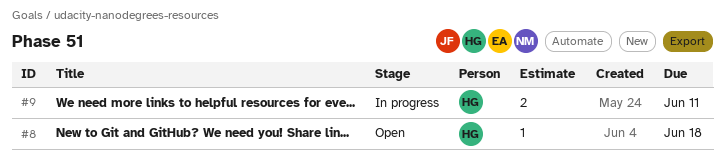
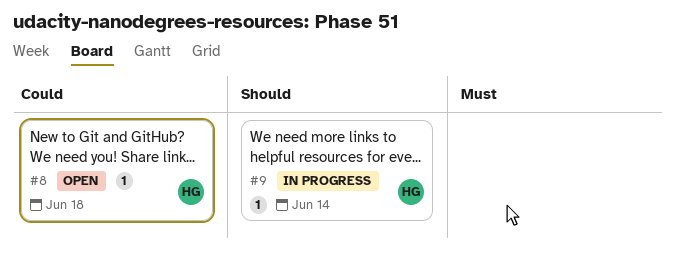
#9, estimate: 2 -> 1
#9, due: Jun 11 -> Jun 14

